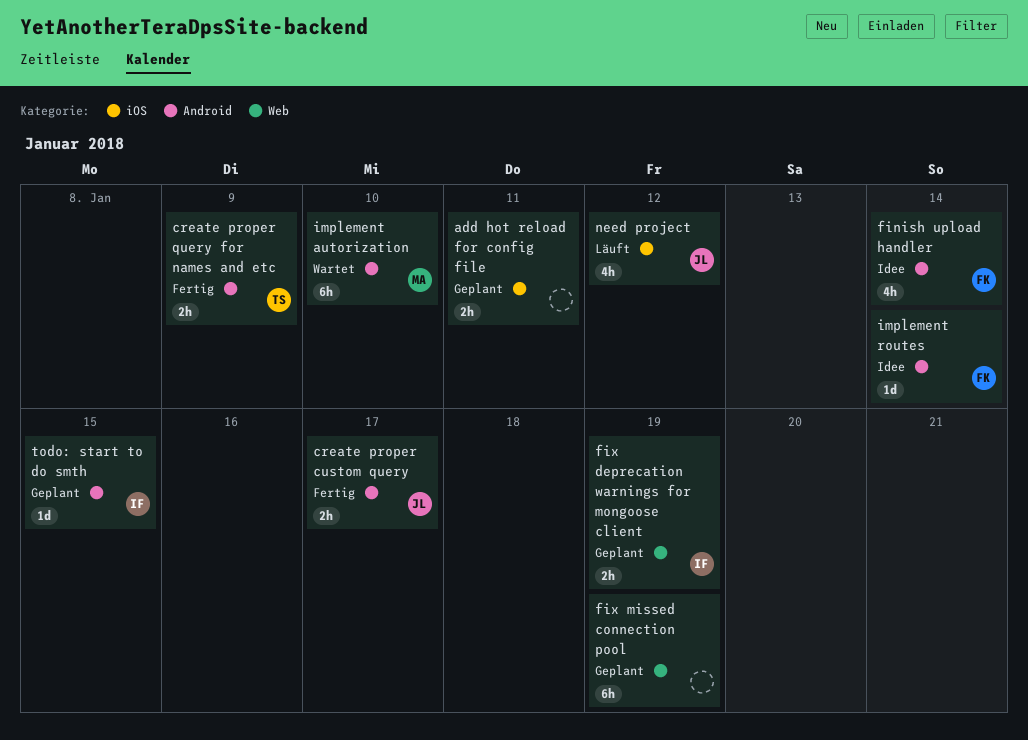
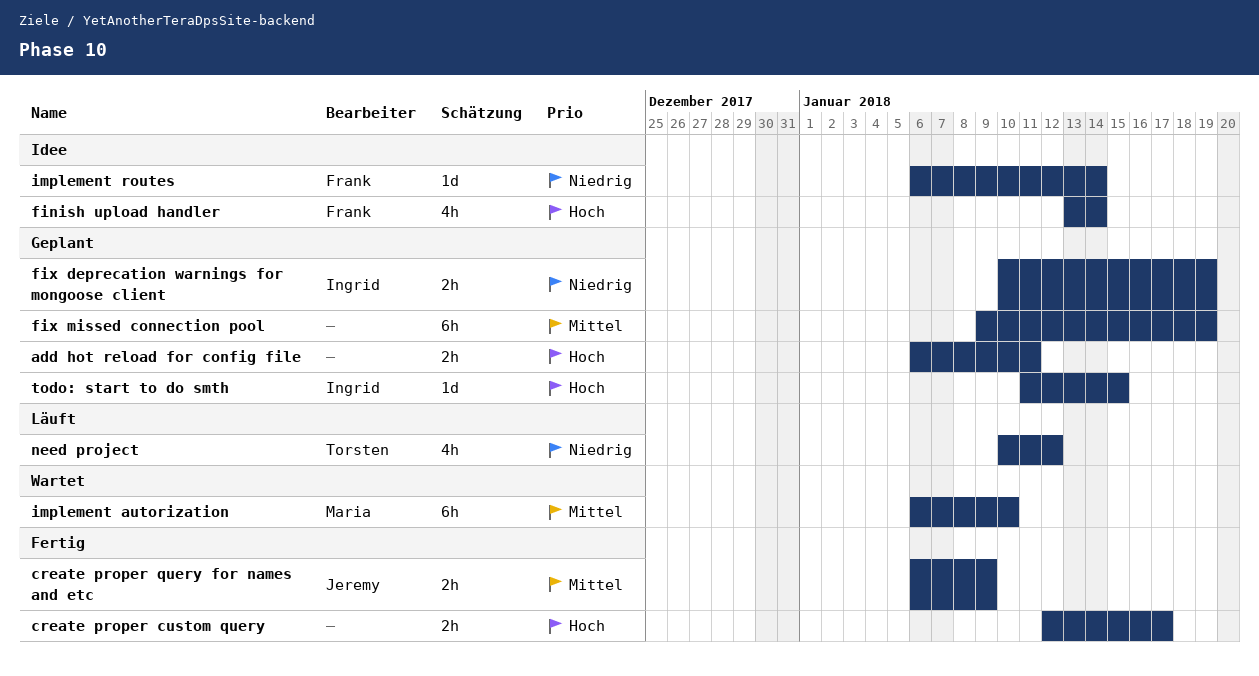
create proper custom query, owner: Jeremy -> none
create proper query for names and etc, owner: Torsten -> Jeremy
need project, owner: Jeremy -> Torsten

